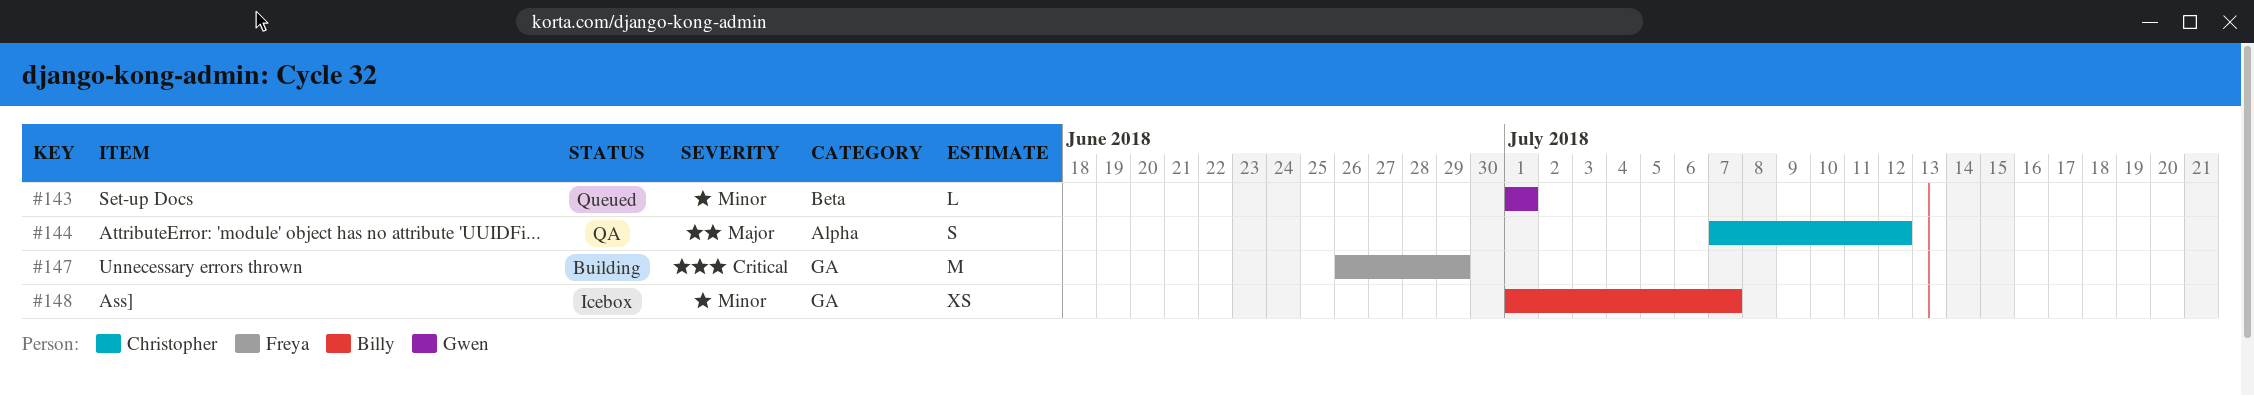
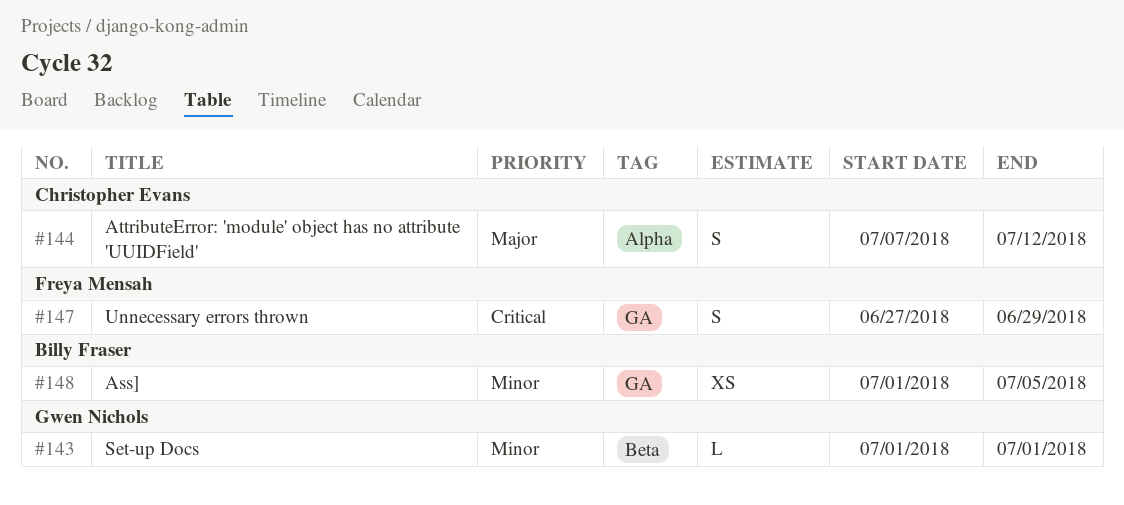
#147, estimate: M -> S
#147, start: Jun 26 -> Jun 27
#148, due: Jul 7 -> Jul 5

